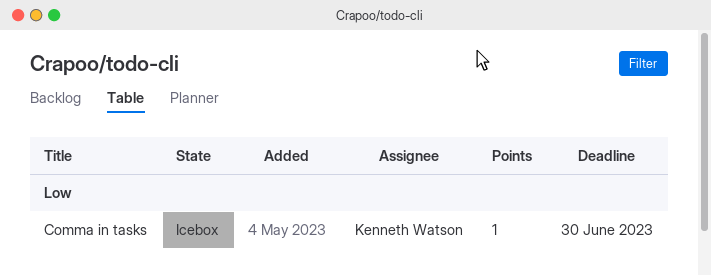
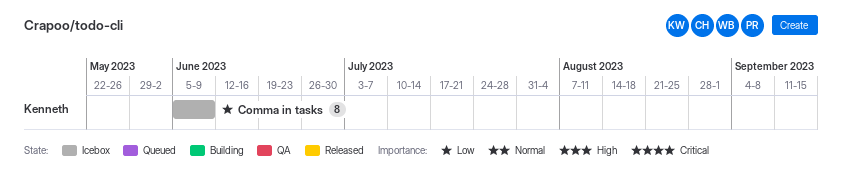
Comma in tasks, estimate: 1 -> 8
Comma in tasks, due: Jun 30 -> Jun 9

